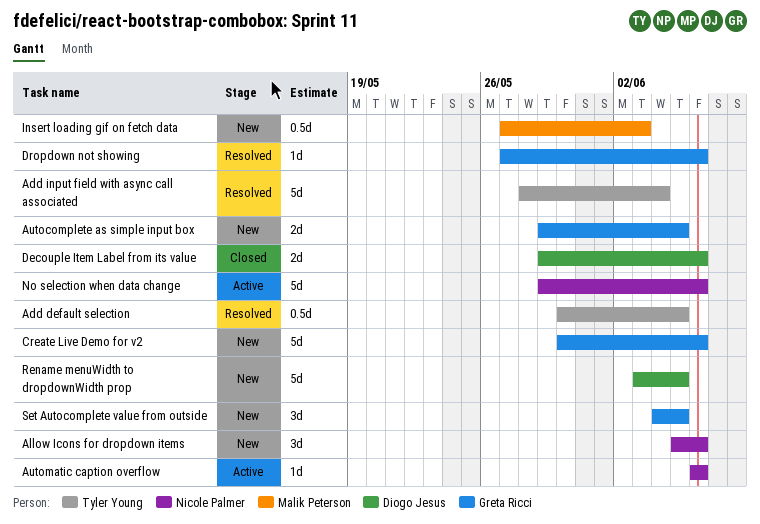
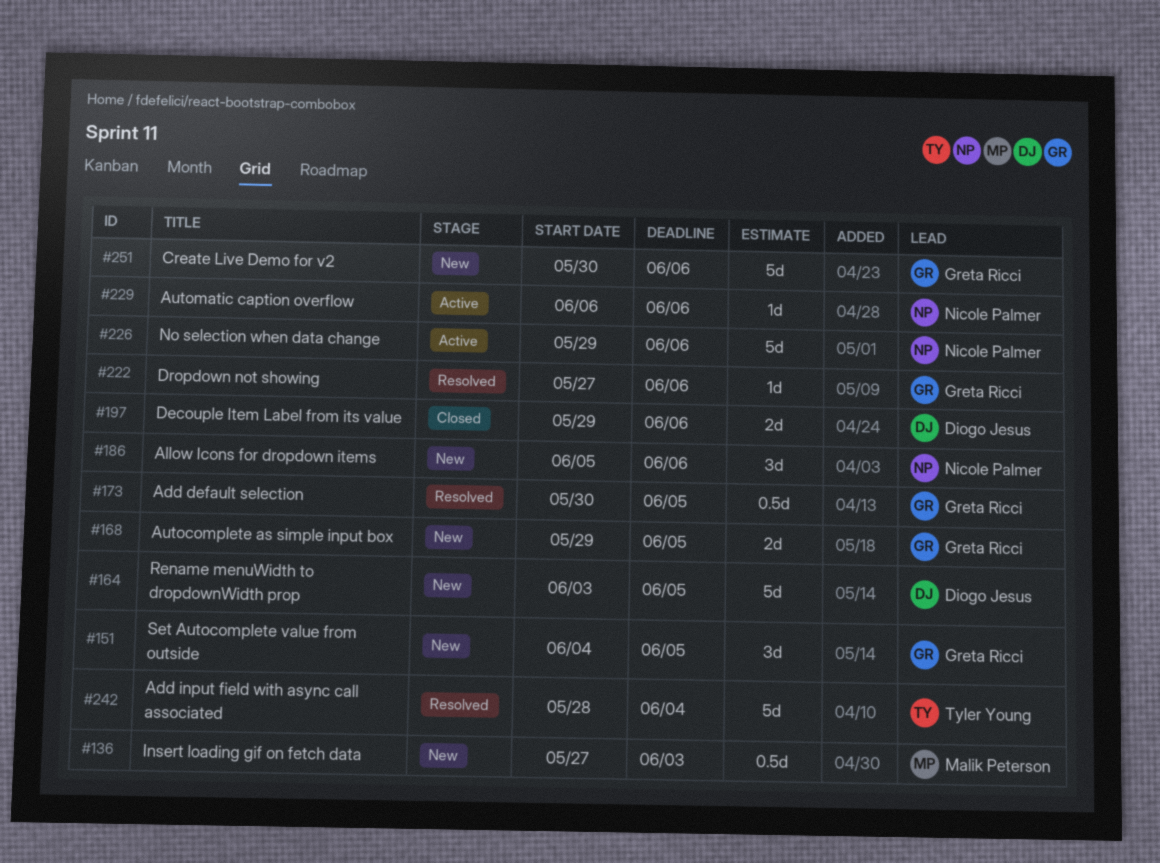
Add default selection, owner: Tyler Young -> Greta Ricci

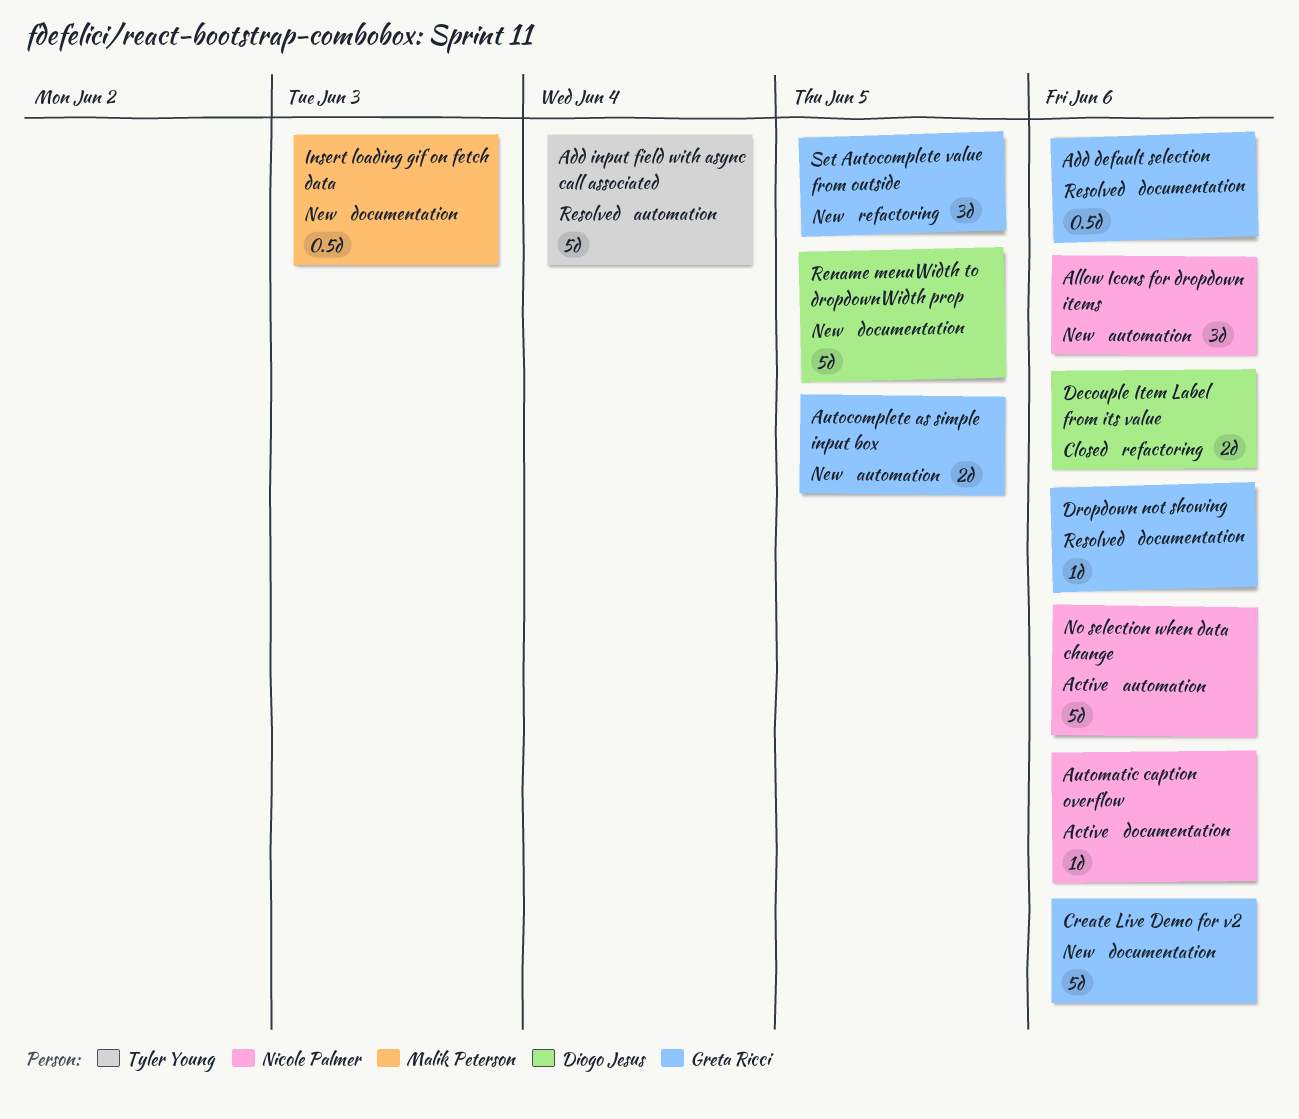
Add default selection, due: Jun 5 -> Jun 6

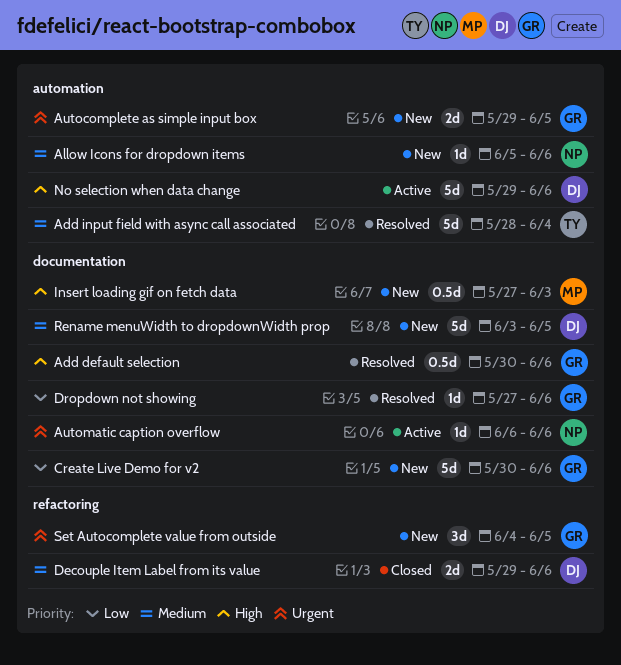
Allow Icons for dropdown items, estimate: 3d -> 1d
No selection when data change, owner: Nicole Palmer -> Diogo Jesus

